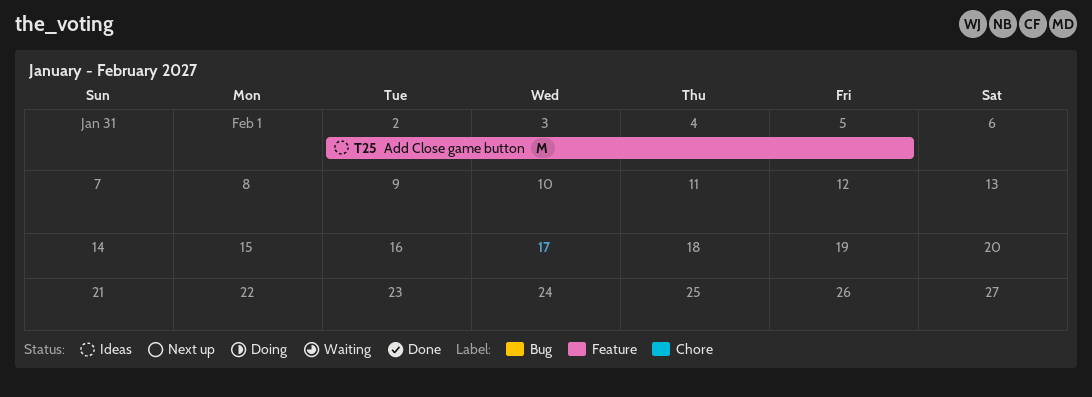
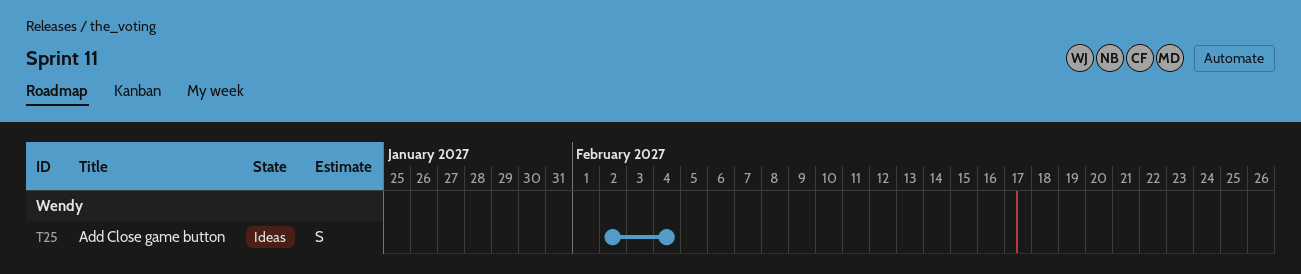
T25, estimate: M -> S
T25, due: Feb 5 -> Feb 4

